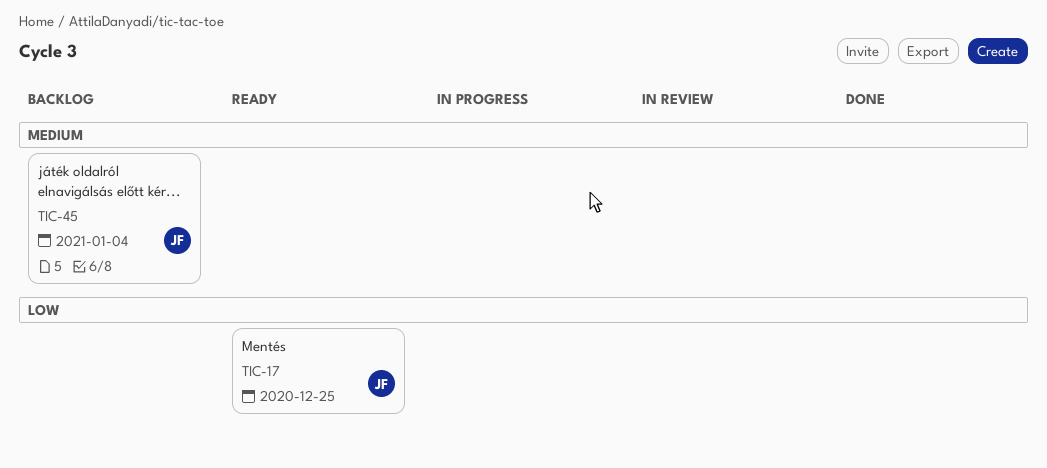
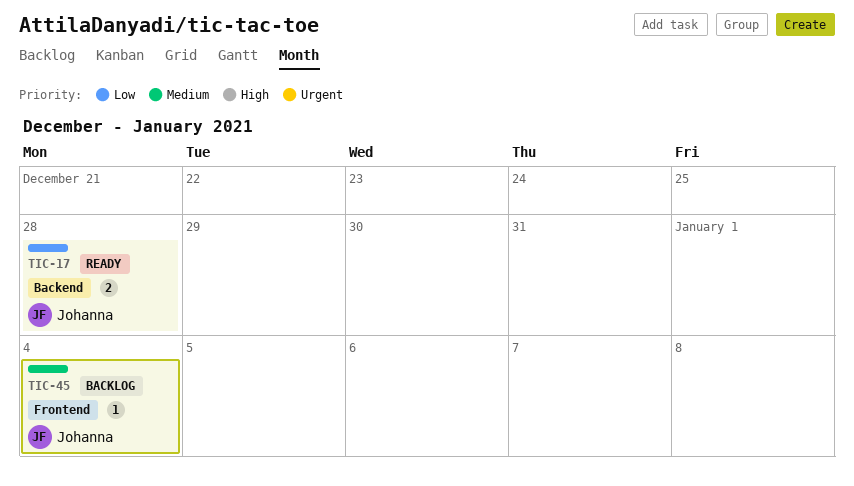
TIC-17, due: Dec 25 -> Dec 28

